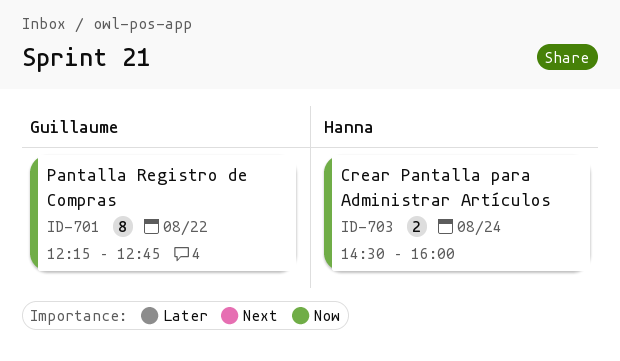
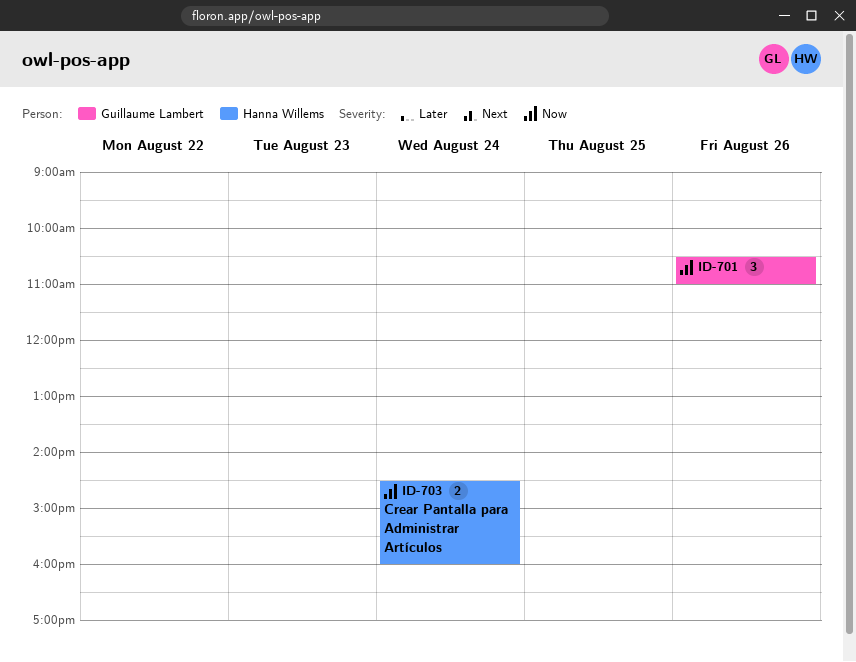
ID-701, estimate: 8 -> 3
ID-701, day: Aug 22 -> Aug 26
ID-701, begins: 12:15 -> 10:30
ID-701, ends: 12:45 -> 11:00

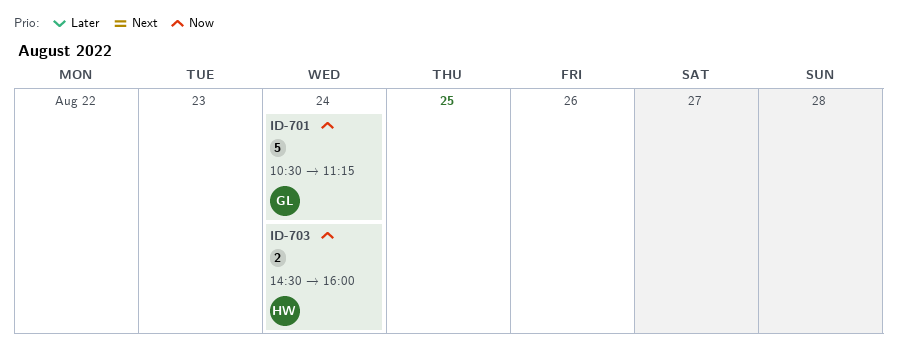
ID-701, estimate: 3 -> 5
ID-701, day: Aug 26 -> Aug 24
ID-701, ends: 11:00 -> 11:15

